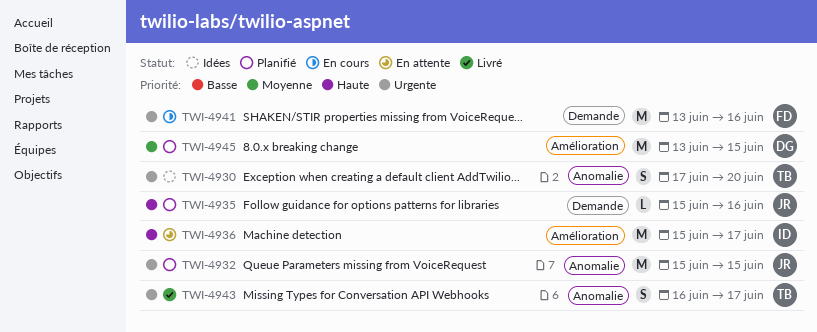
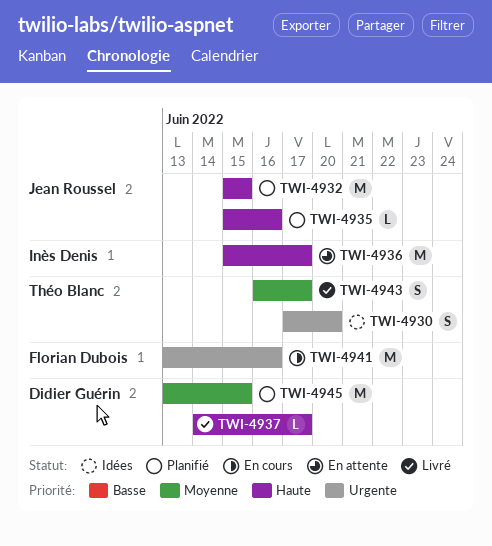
TWI-4932, priority: Urgente -> Haute
TWI-4937: none -> present
TWI-4943, priority: Urgente -> Moyenne

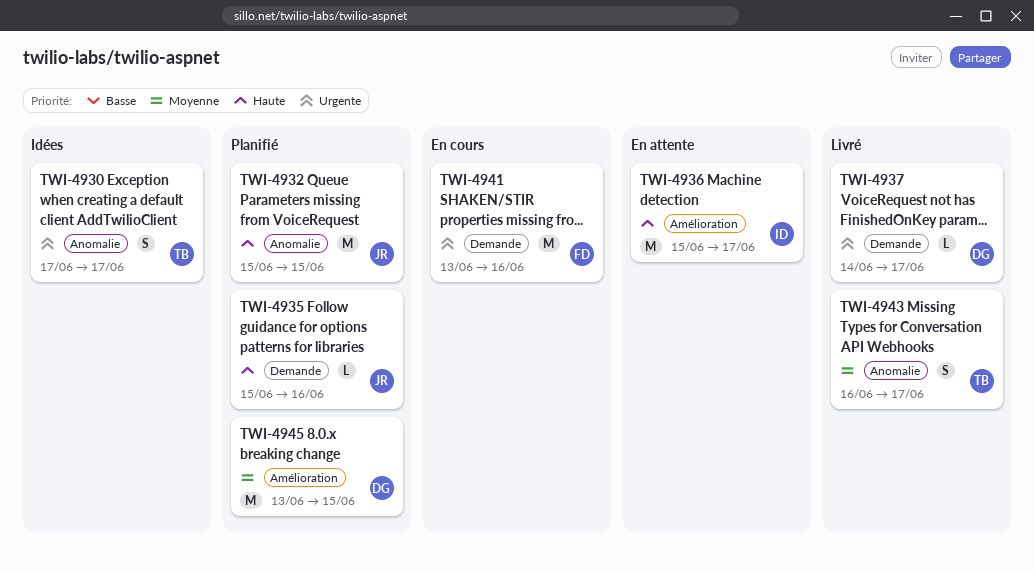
TWI-4930, due: Jun 20 -> Jun 17
TWI-4937, priority: Haute -> Urgente

